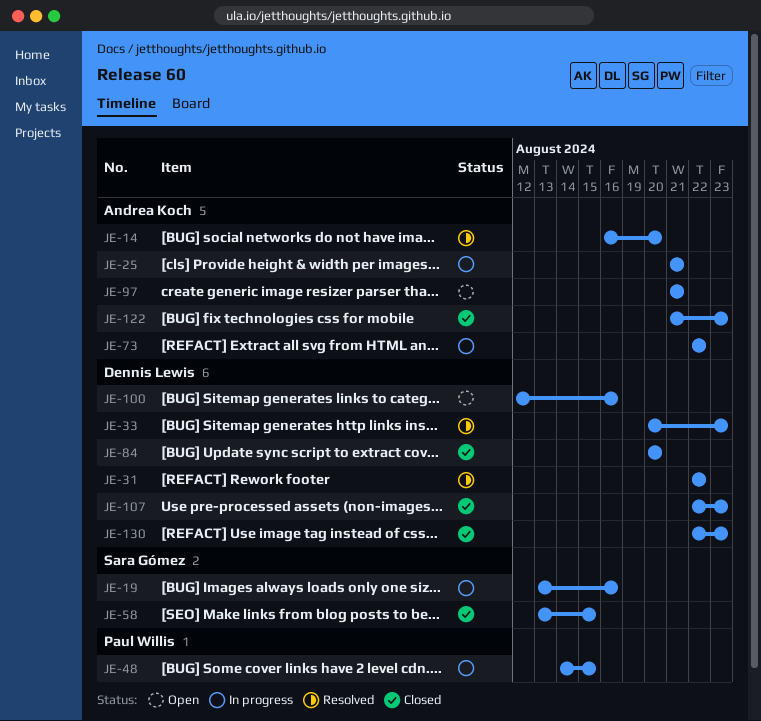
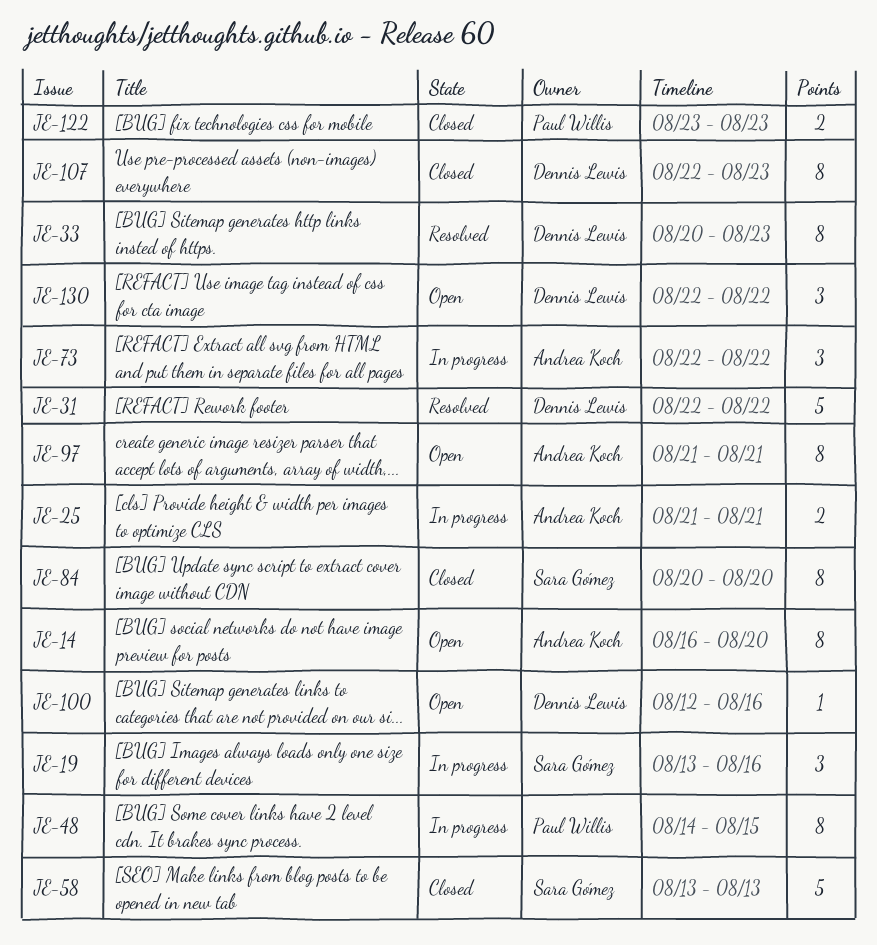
JE-14, status: Resolved -> Open
JE-58, due: Aug 15 -> Aug 13
JE-84, owner: Dennis Lewis -> Sara Gómez
JE-122, owner: Andrea Koch -> Paul Willis
JE-122, start: Aug 21 -> Aug 23
JE-130, status: Closed -> Open
JE-130, due: Aug 23 -> Aug 22

